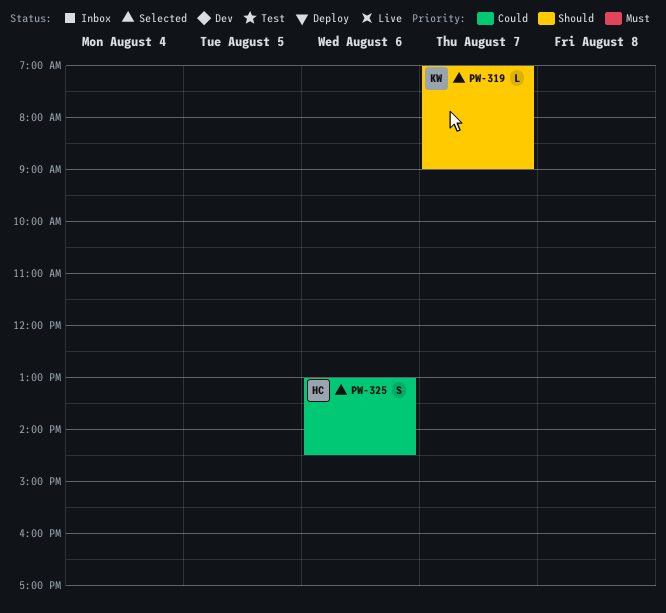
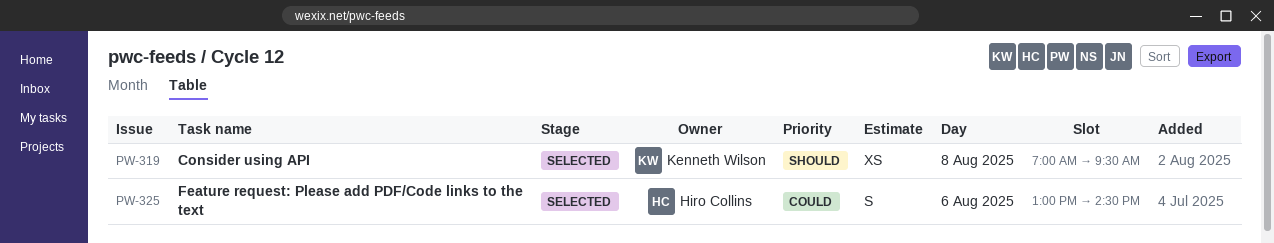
PW-319, estimate: L -> XS
PW-319, day: Aug 7 -> Aug 8
PW-319, ends: 09:00 -> 09:30

